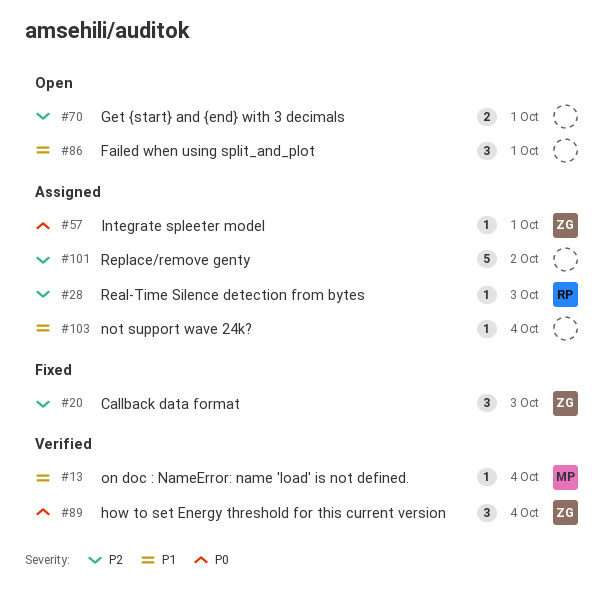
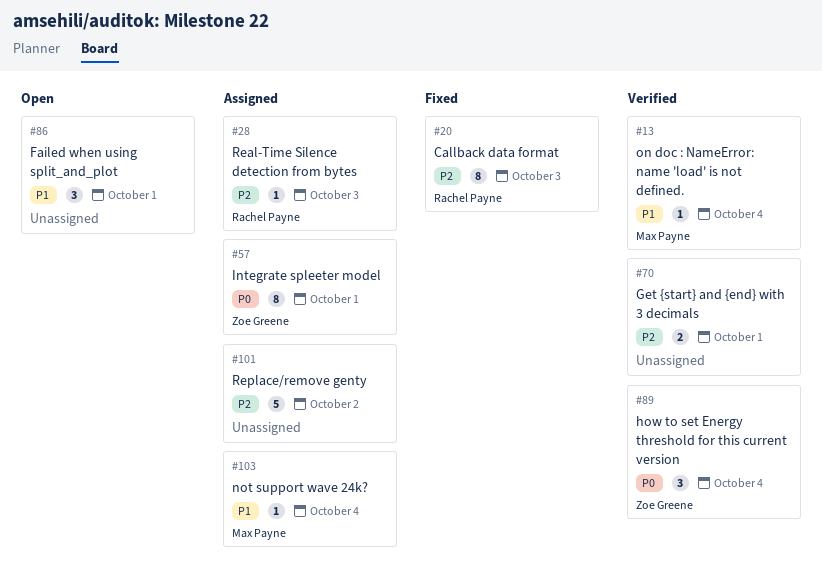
#20, owner: Zoe Greene -> Rachel Payne
#20, estimate: 3 -> 8
#57, estimate: 1 -> 8
#70, status: Open -> Verified
#103, owner: none -> Max Payne

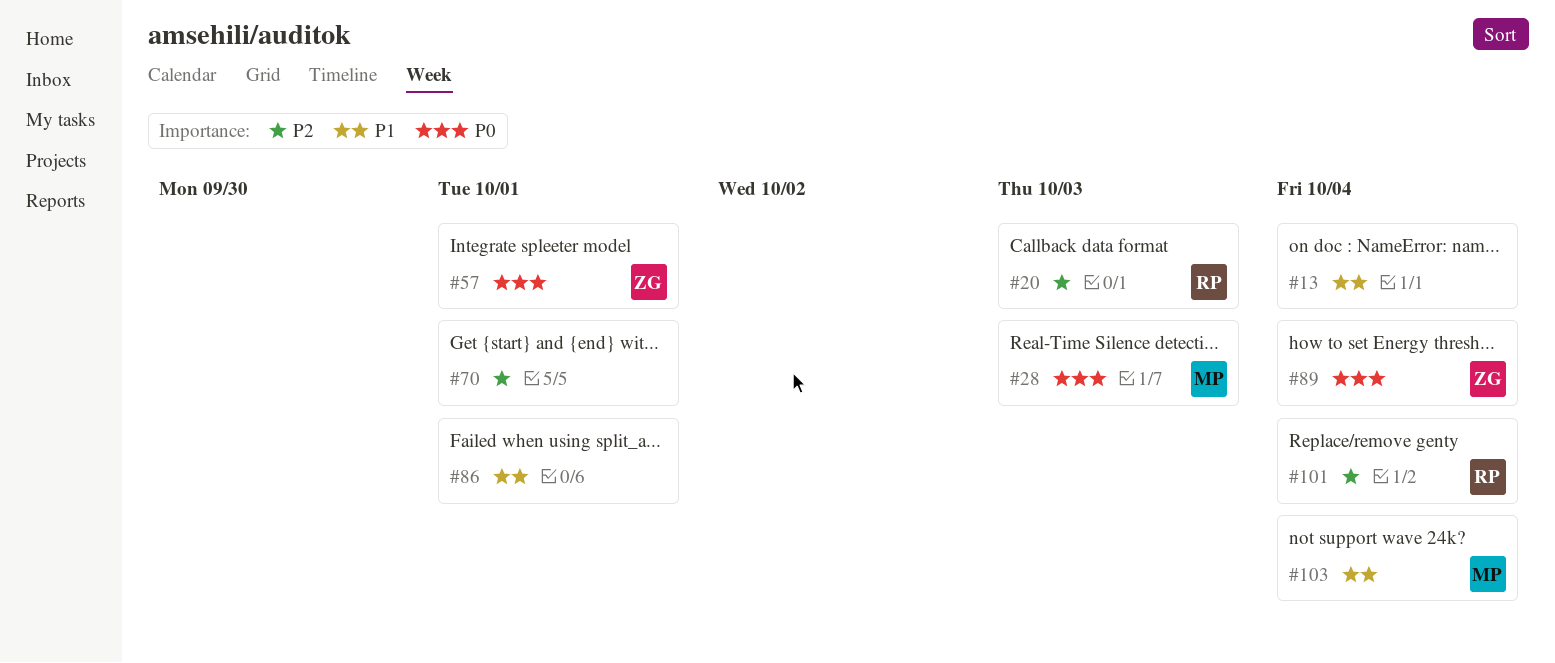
#13, owner: Max Payne -> none
#28, owner: Rachel Payne -> Max Payne
#28, priority: P2 -> P0
#101, owner: none -> Rachel Payne
#101, due: Oct 2 -> Oct 4

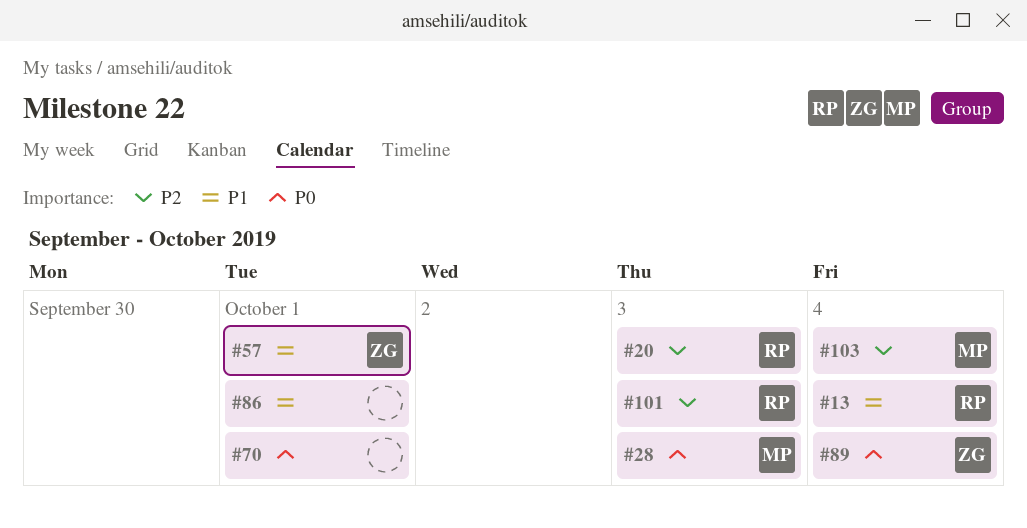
#13, owner: none -> RP
#57, priority: P0 -> P1
#70, priority: P2 -> P0
#101, due: Oct 4 -> Oct 3
#103, priority: P1 -> P2

